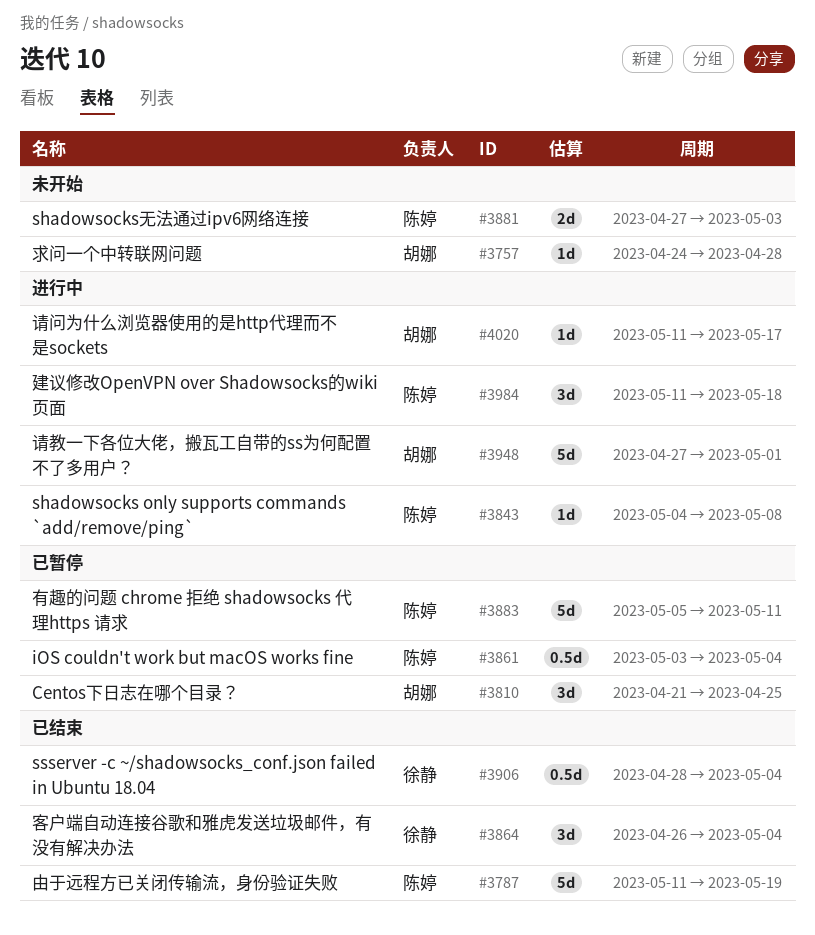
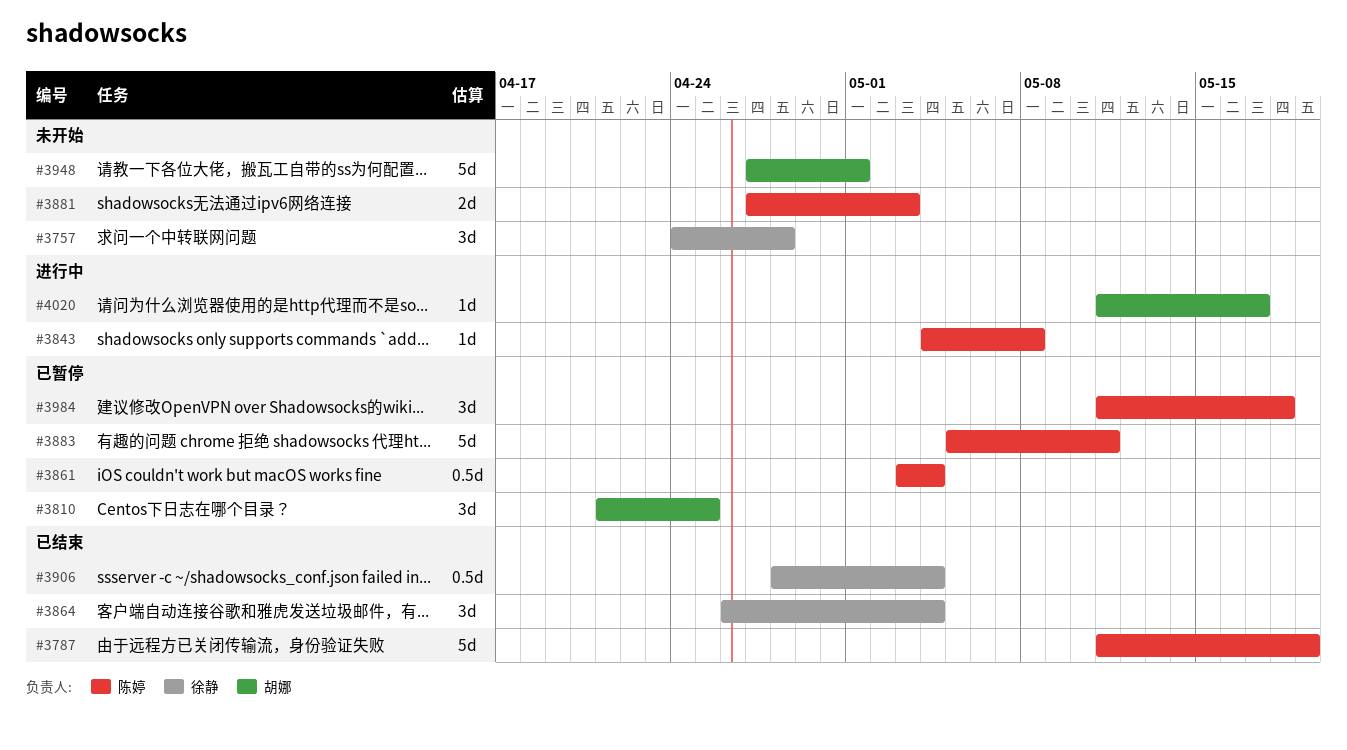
#3757, owner: 胡娜 -> 徐静
#3757, estimate: 1d -> 3d
#3948, status: 进行中 -> 未开始
#3984, status: 进行中 -> 已暂停

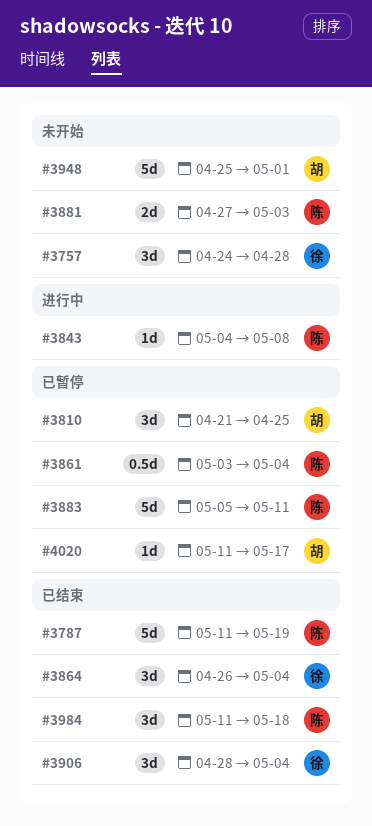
#3906, estimate: 0.5d -> 3d
#3948, start: Apr 27 -> Apr 25
#3984, status: 已暂停 -> 已结束
#4020, status: 进行中 -> 已暂停

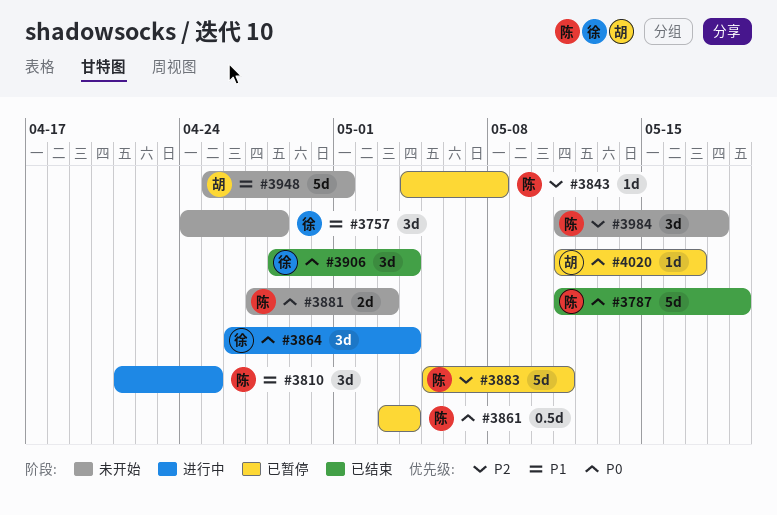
#3810, status: 已暂停 -> 进行中
#3810, owner: 胡 -> 陈
#3843, status: 进行中 -> 已暂停
#3864, status: 已结束 -> 进行中
#3984, status: 已结束 -> 未开始

